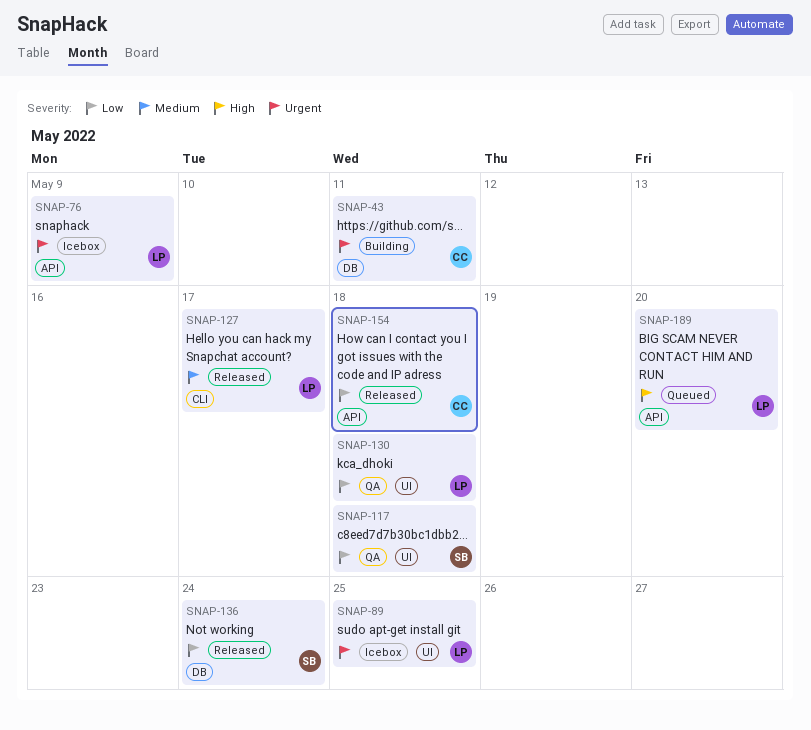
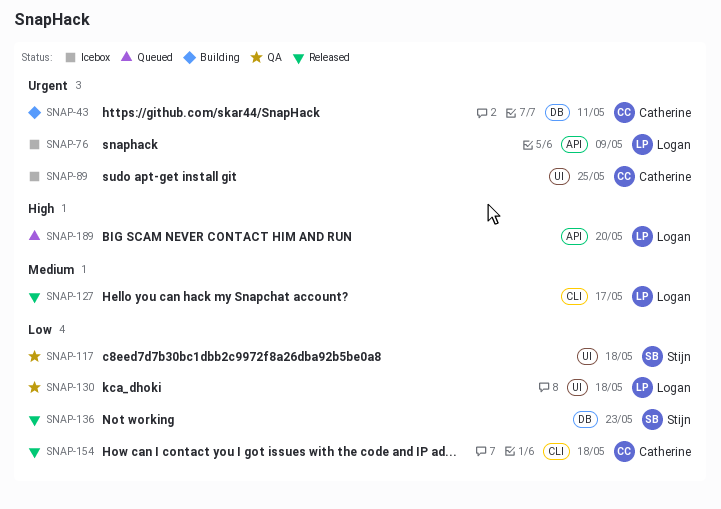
SNAP-89, owner: Logan -> Catherine
SNAP-136, due: May 24 -> May 23
SNAP-154, label: API -> CLI

